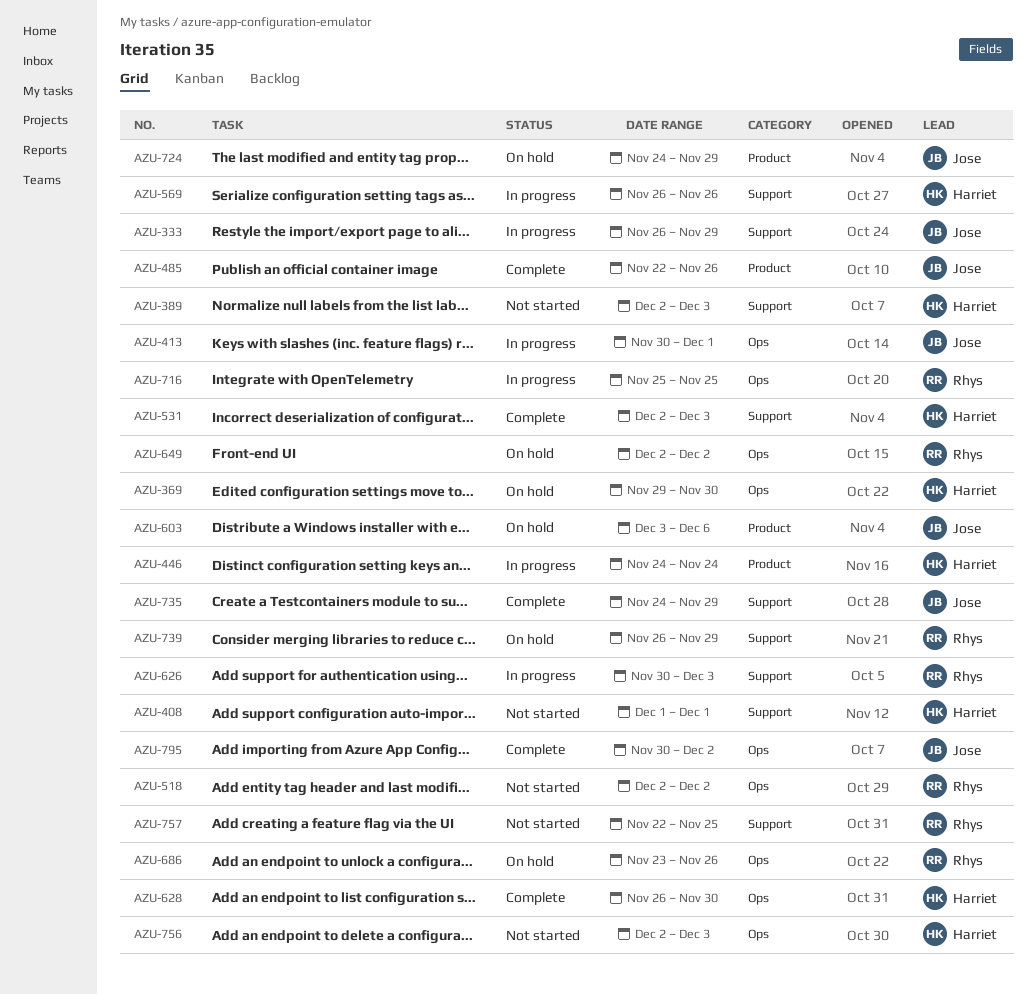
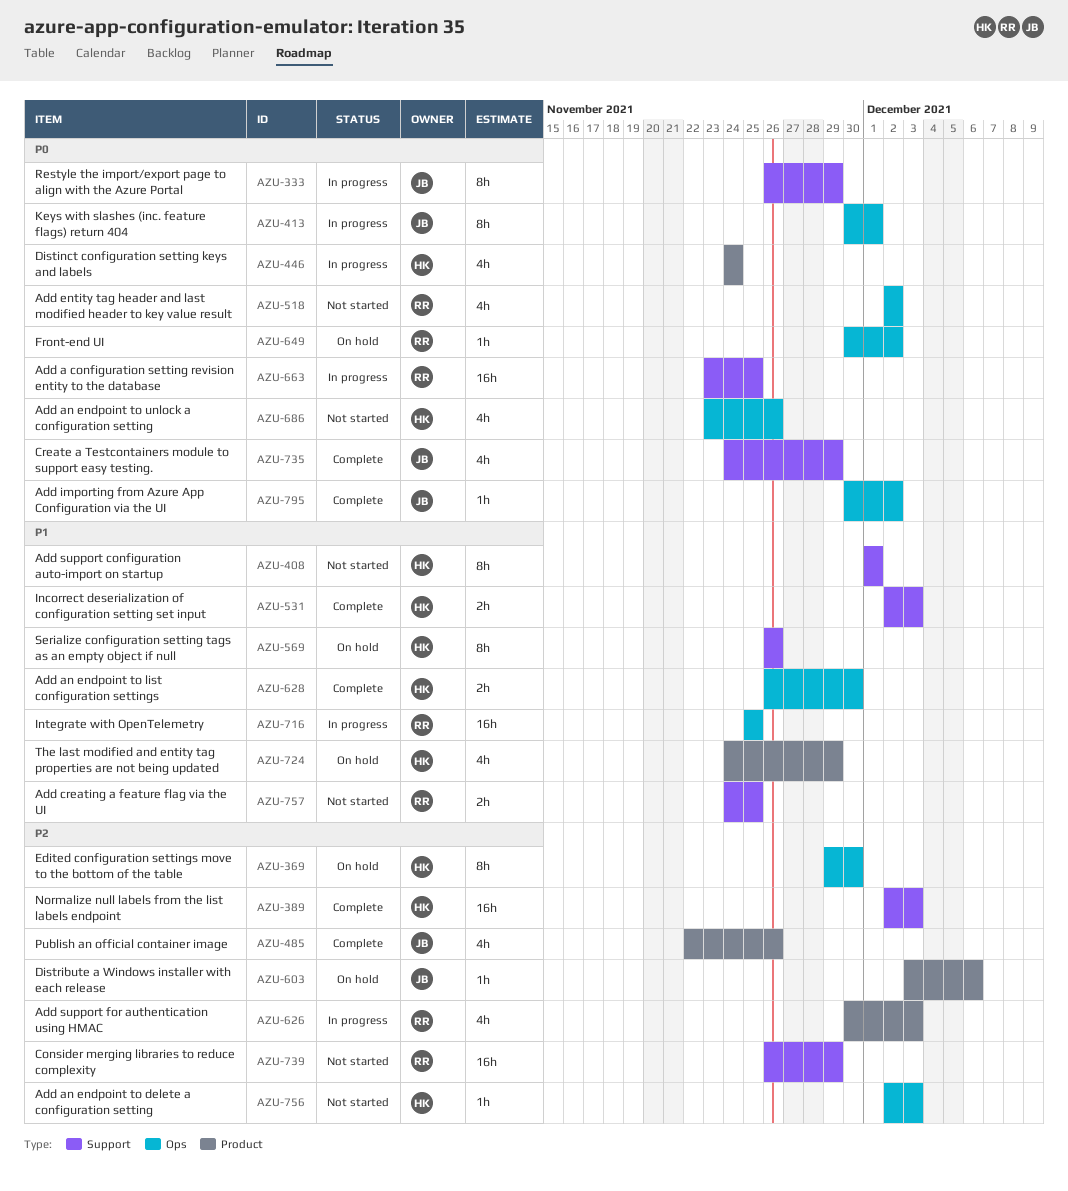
AZU-389, status: Not started -> Complete
AZU-569, status: In progress -> On hold
AZU-626, label: Support -> Product
AZU-649, start: Dec 2 -> Nov 30
AZU-663: none -> present
AZU-686, status: On hold -> Not started
AZU-686, owner: Rhys -> Harriet
AZU-724, owner: Jose -> Harriet
AZU-739, status: On hold -> Not started
AZU-757, start: Nov 22 -> Nov 24

